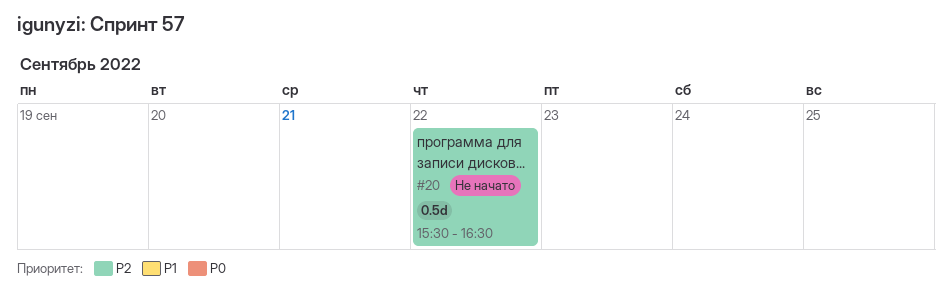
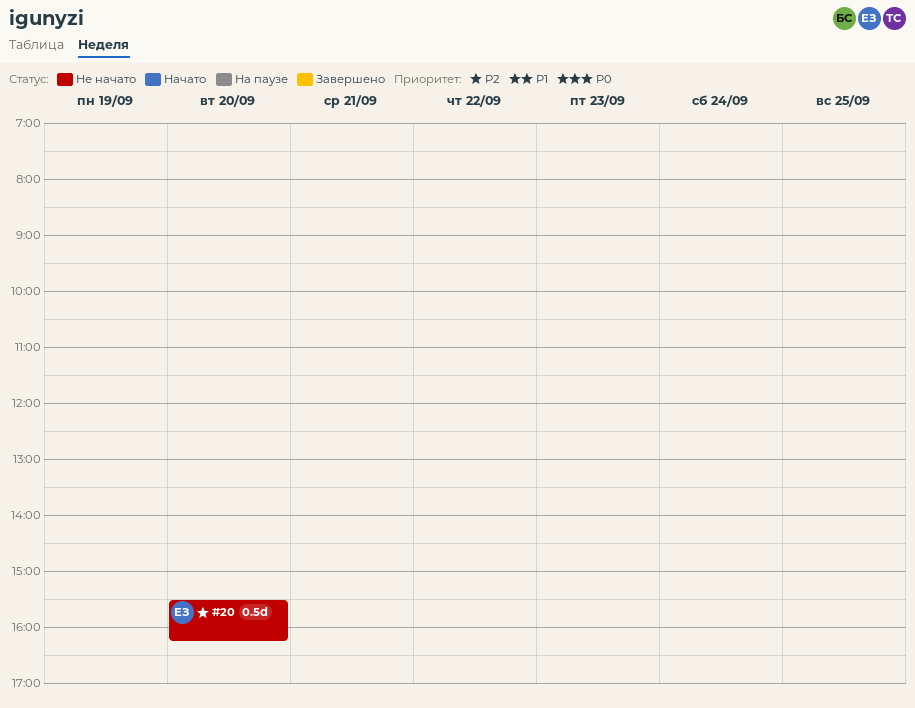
#20, day: Sep 22 -> Sep 20
#20, ends: 16:30 -> 16:15

